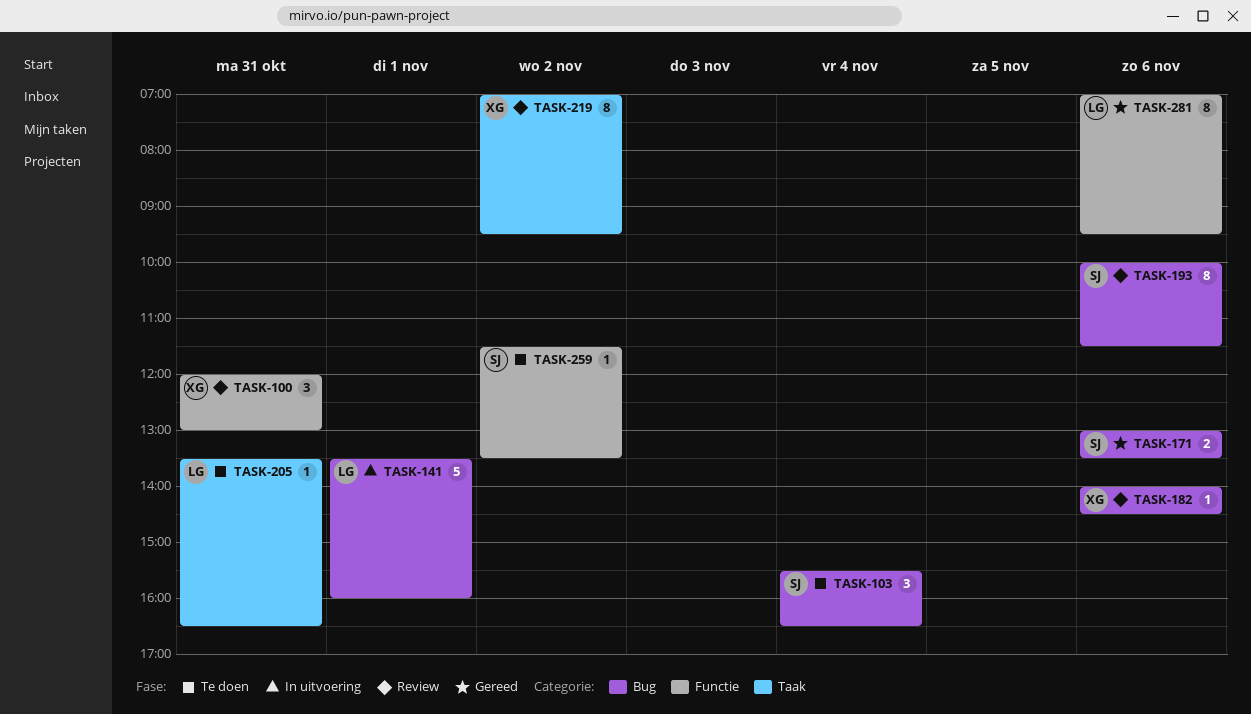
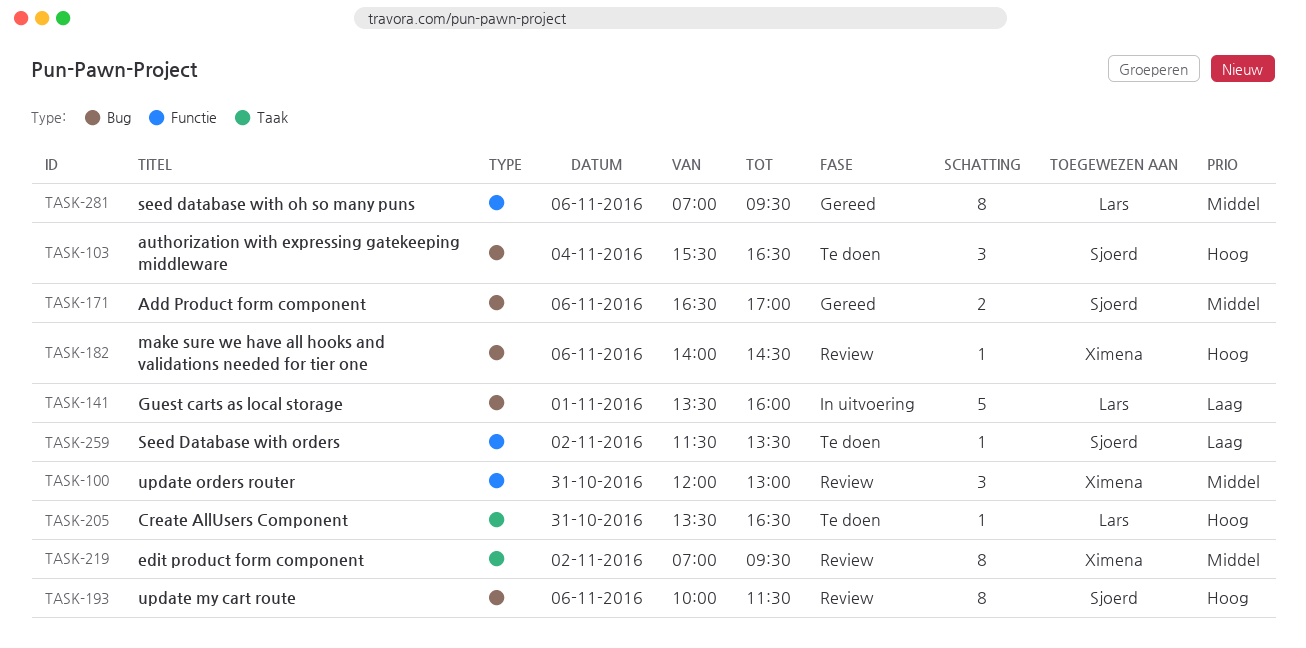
TASK-171, begins: 13:00 -> 16:30
TASK-171, ends: 13:30 -> 17:00

